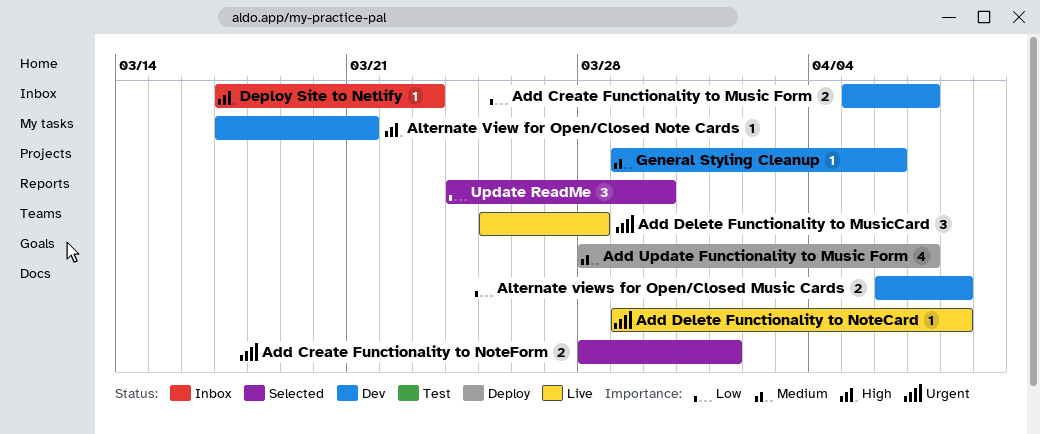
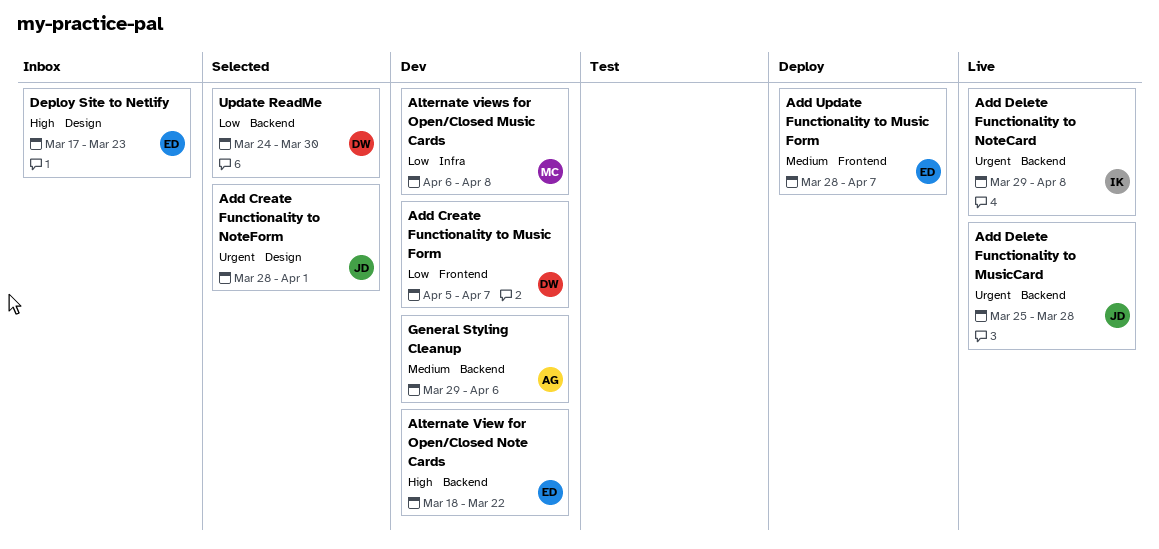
Alternate View for Open/Closed Note Cards, start: Mar 17 -> Mar 18
Alternate View for Open/Closed Note Cards, due: Mar 21 -> Mar 22

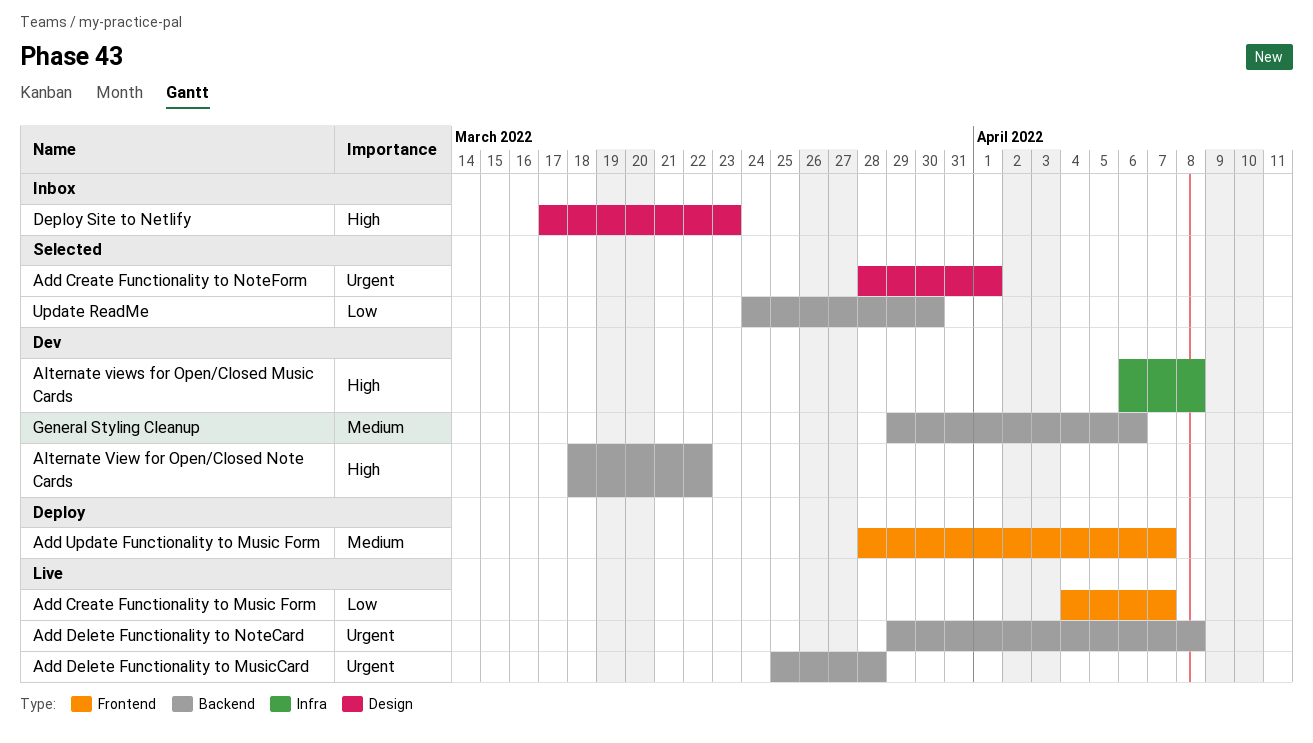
Add Create Functionality to Music Form, status: Dev -> Live
Add Create Functionality to Music Form, start: Apr 5 -> Apr 4
Alternate views for Open/Closed Music Cards, priority: Low -> High

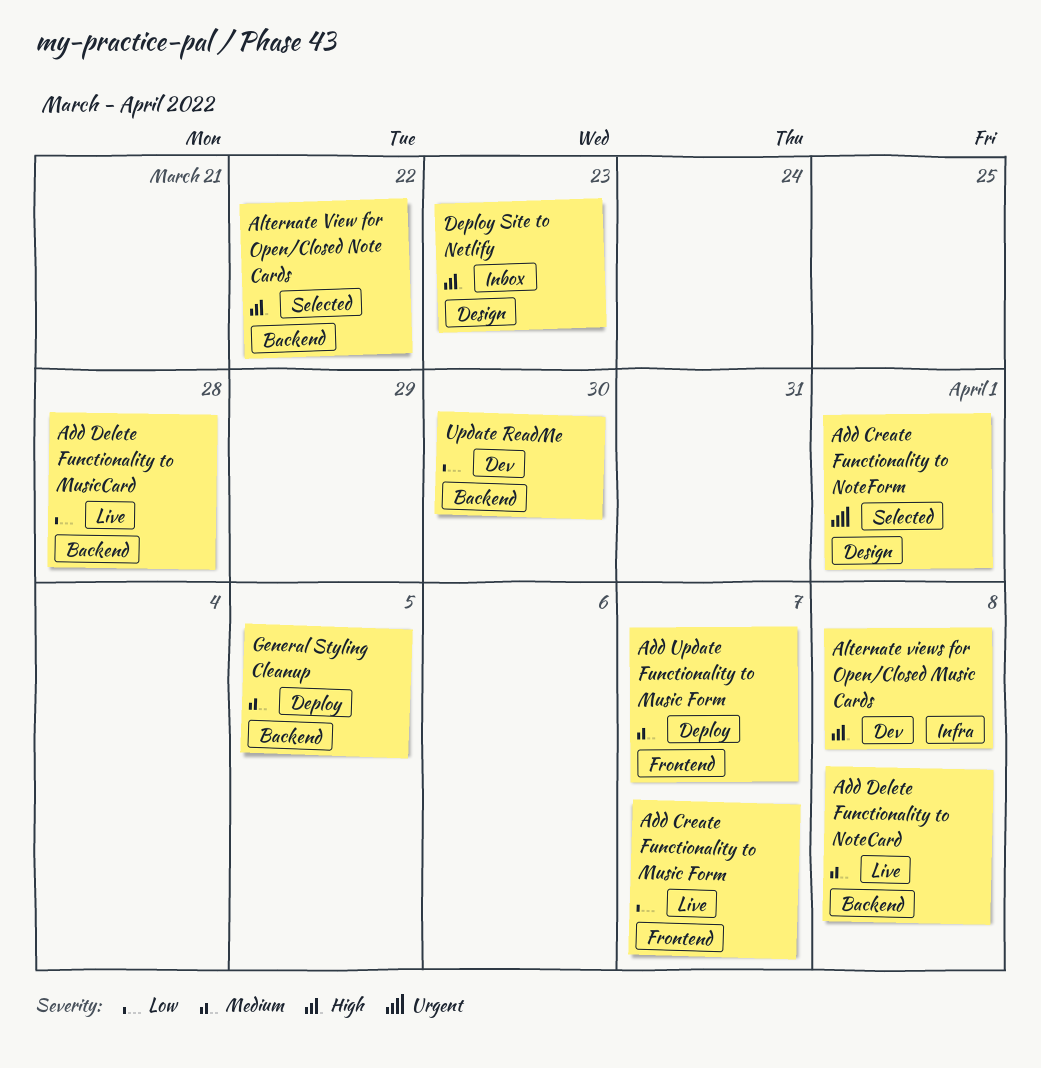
Add Delete Functionality to MusicCard, priority: Urgent -> Low
Add Delete Functionality to NoteCard, priority: Urgent -> Medium
Alternate View for Open/Closed Note Cards, status: Dev -> Selected
General Styling Cleanup, status: Dev -> Deploy
General Styling Cleanup, due: Apr 6 -> Apr 5
Update ReadMe, status: Selected -> Dev

